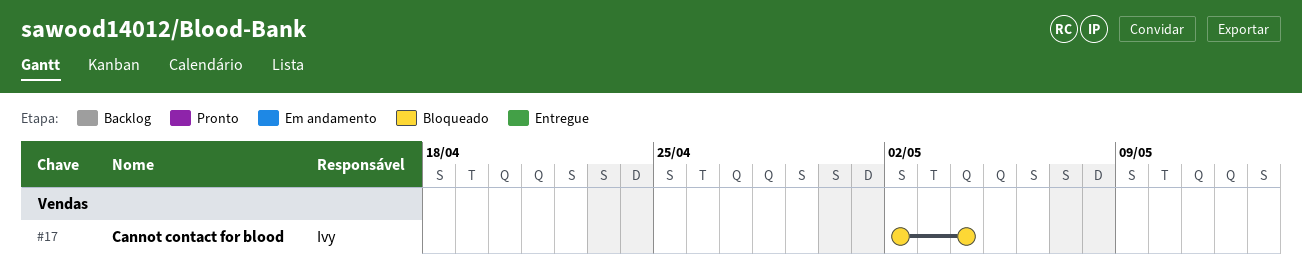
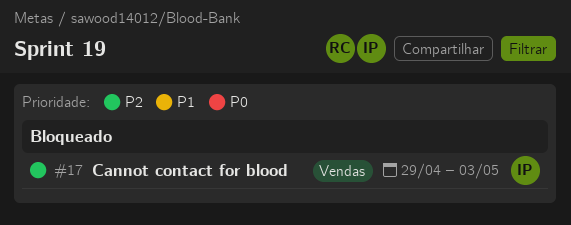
#17, start: May 2 -> Apr 29
#17, due: May 4 -> May 3

